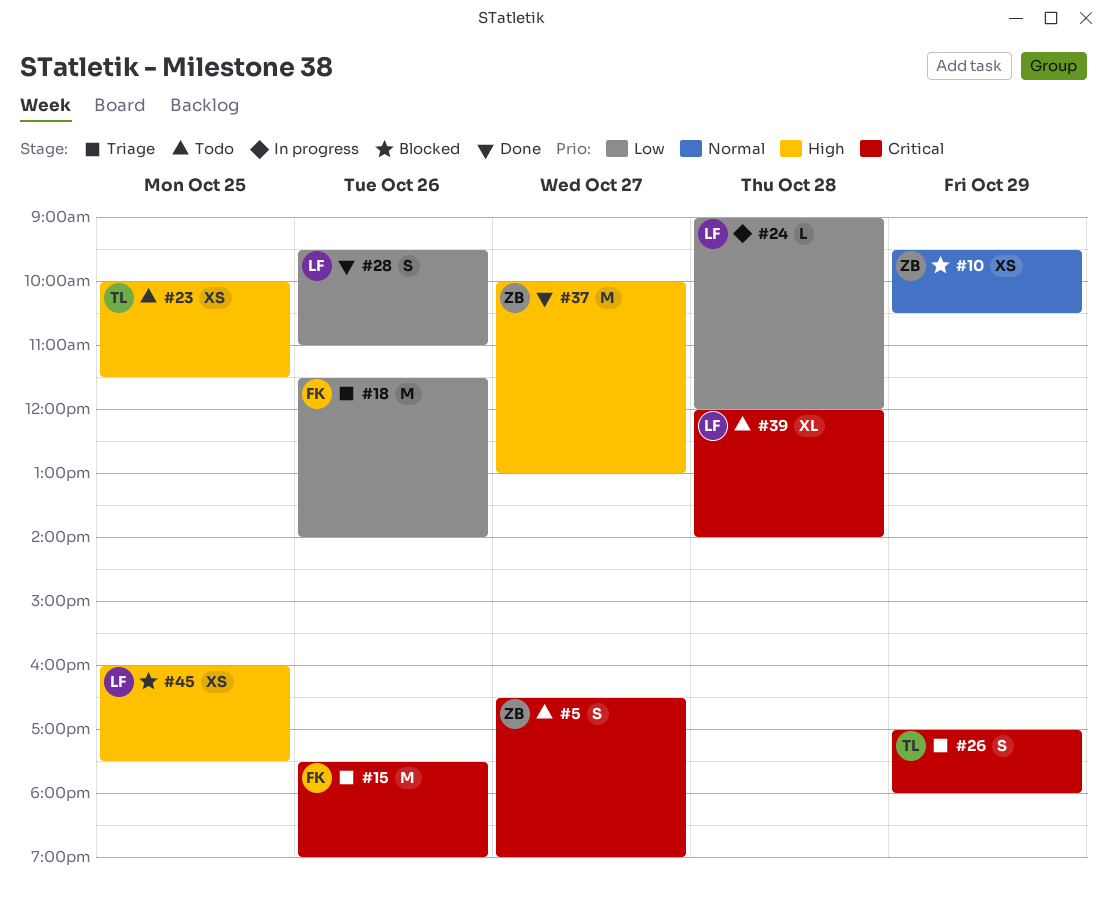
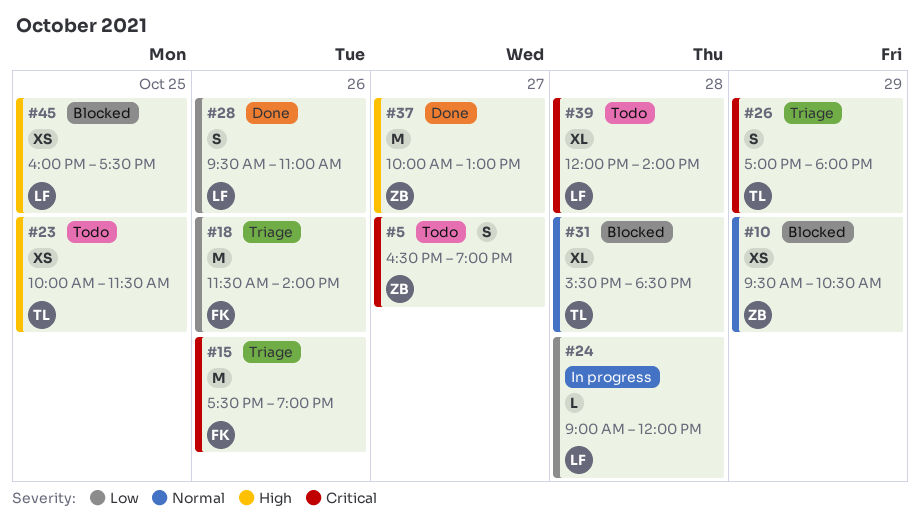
#31: none -> present

